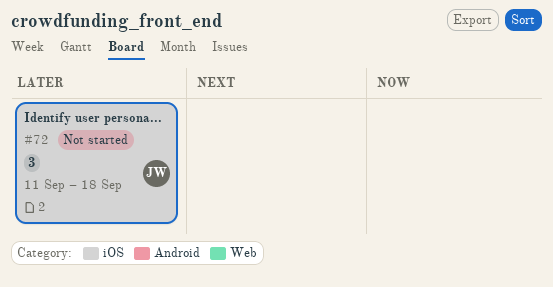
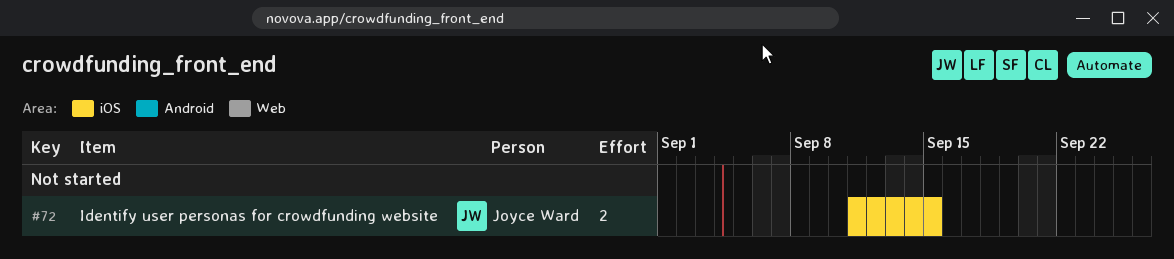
#72, estimate: 3 -> 2
#72, due: Sep 18 -> Sep 15

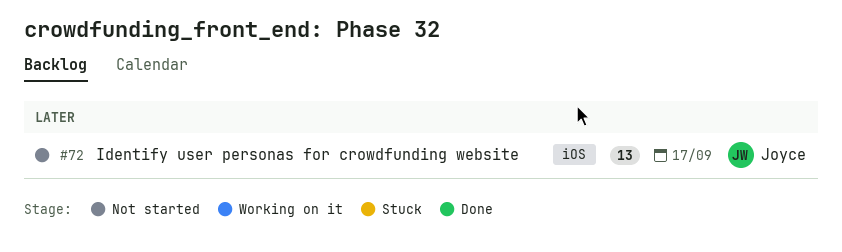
#72, estimate: 2 -> 13
#72, due: Sep 15 -> Sep 17

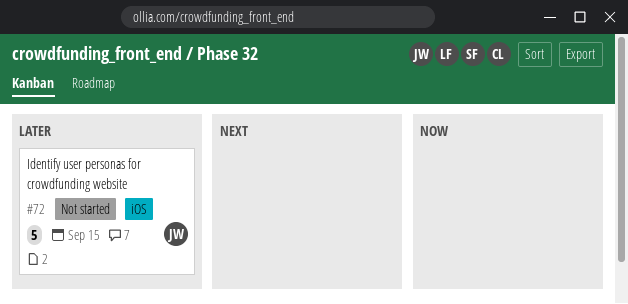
#72, estimate: 13 -> 5
#72, due: Sep 17 -> Sep 15

